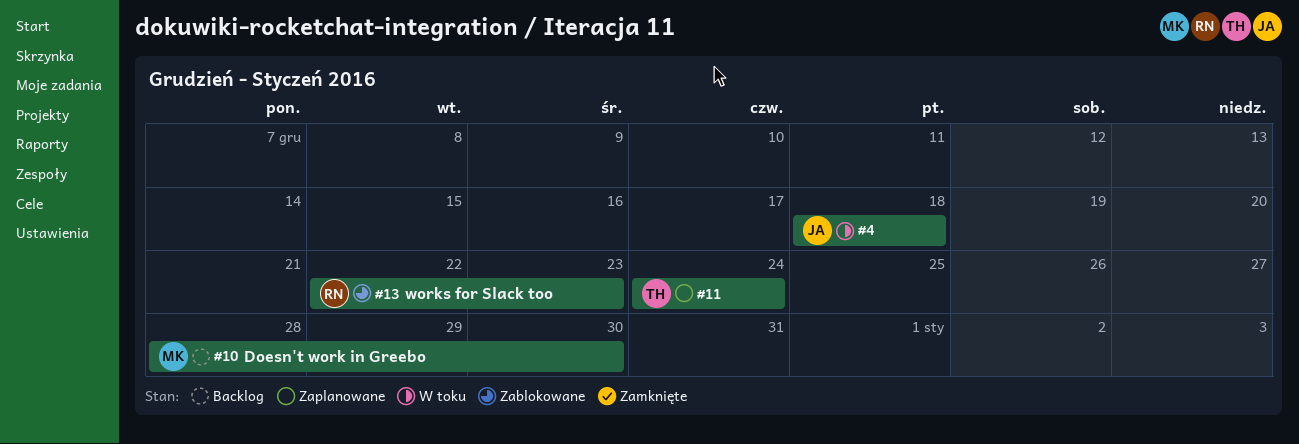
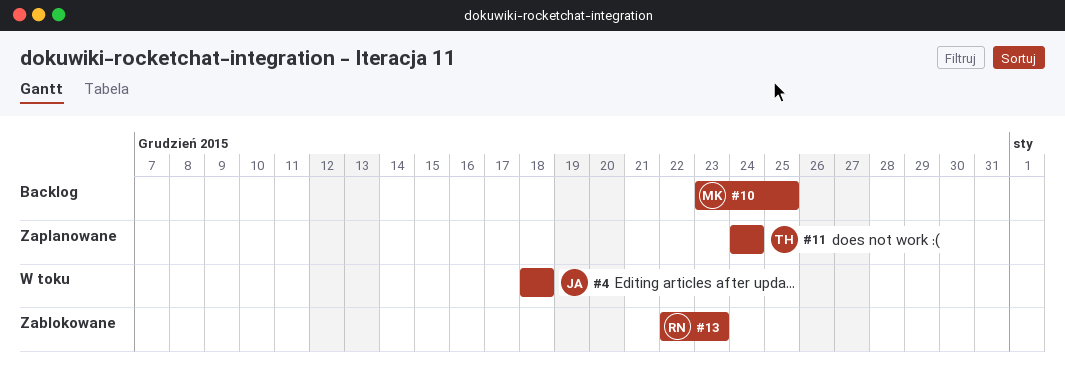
#10, start: Dec 28 -> Dec 23
#10, due: Dec 30 -> Dec 25

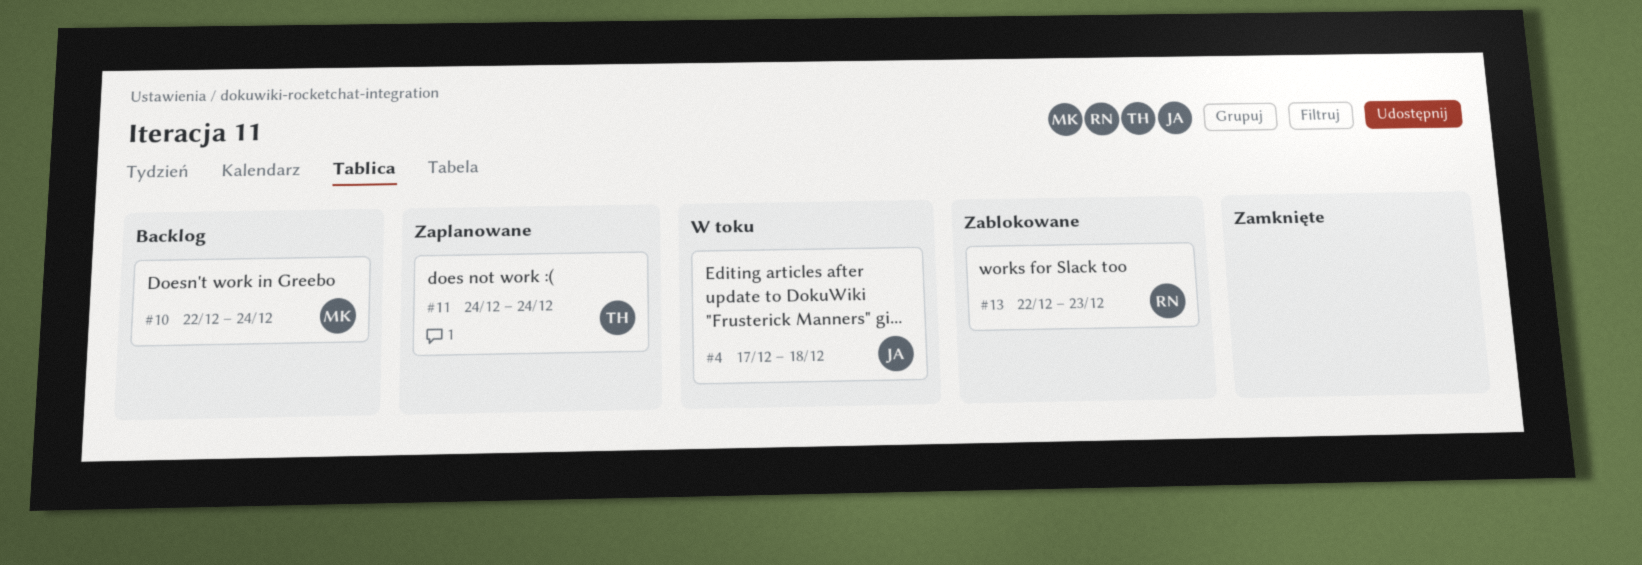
#4, start: Dec 18 -> Dec 17
#10, start: Dec 23 -> Dec 22
#10, due: Dec 25 -> Dec 24

